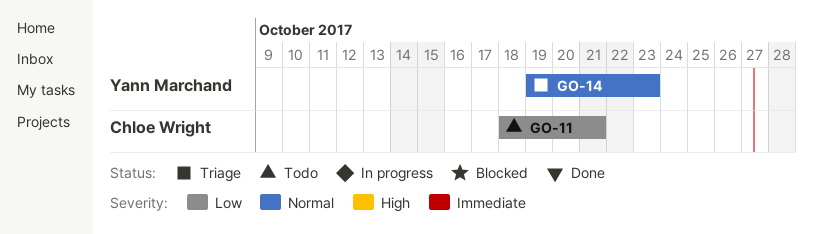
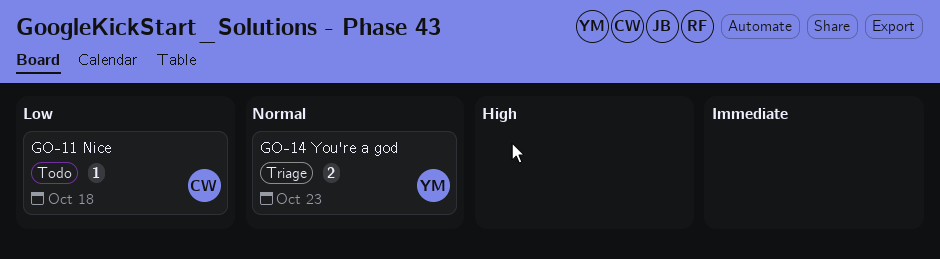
GO-11, due: Oct 21 -> Oct 18

